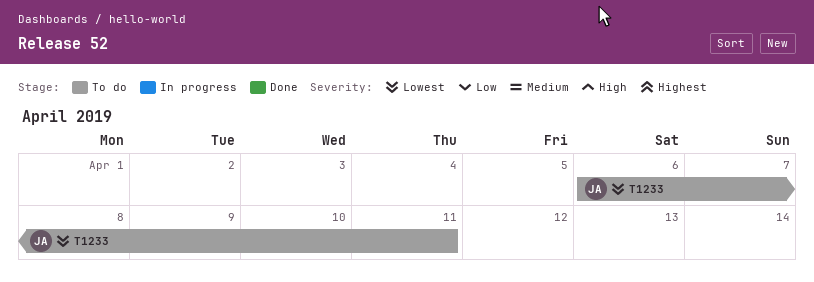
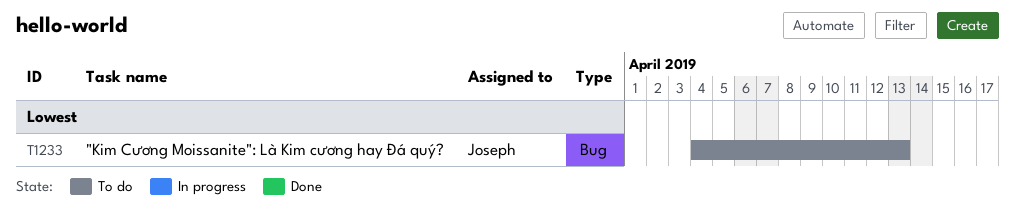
T1233, start: Apr 6 -> Apr 4
T1233, due: Apr 11 -> Apr 13

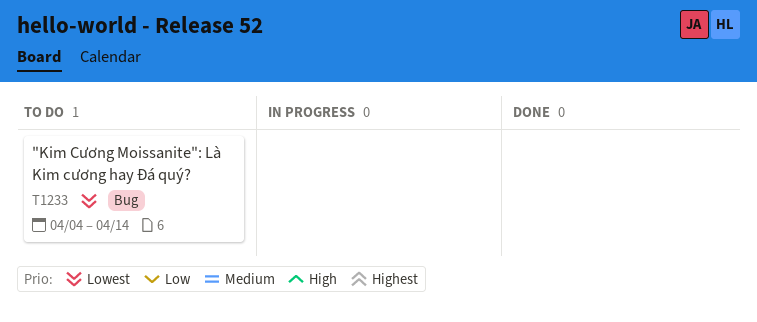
T1233, due: Apr 13 -> Apr 14

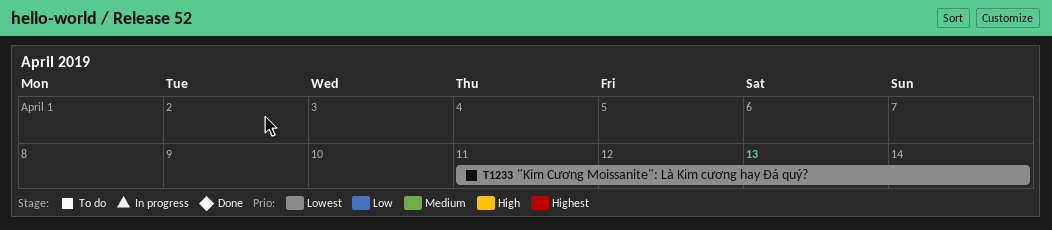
T1233, start: Apr 4 -> Apr 11

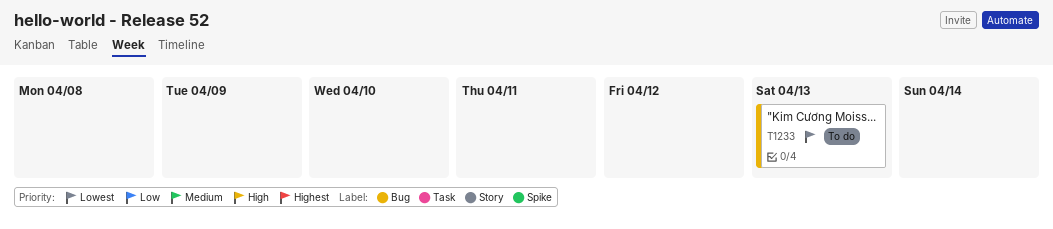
T1233, due: Apr 14 -> Apr 13

